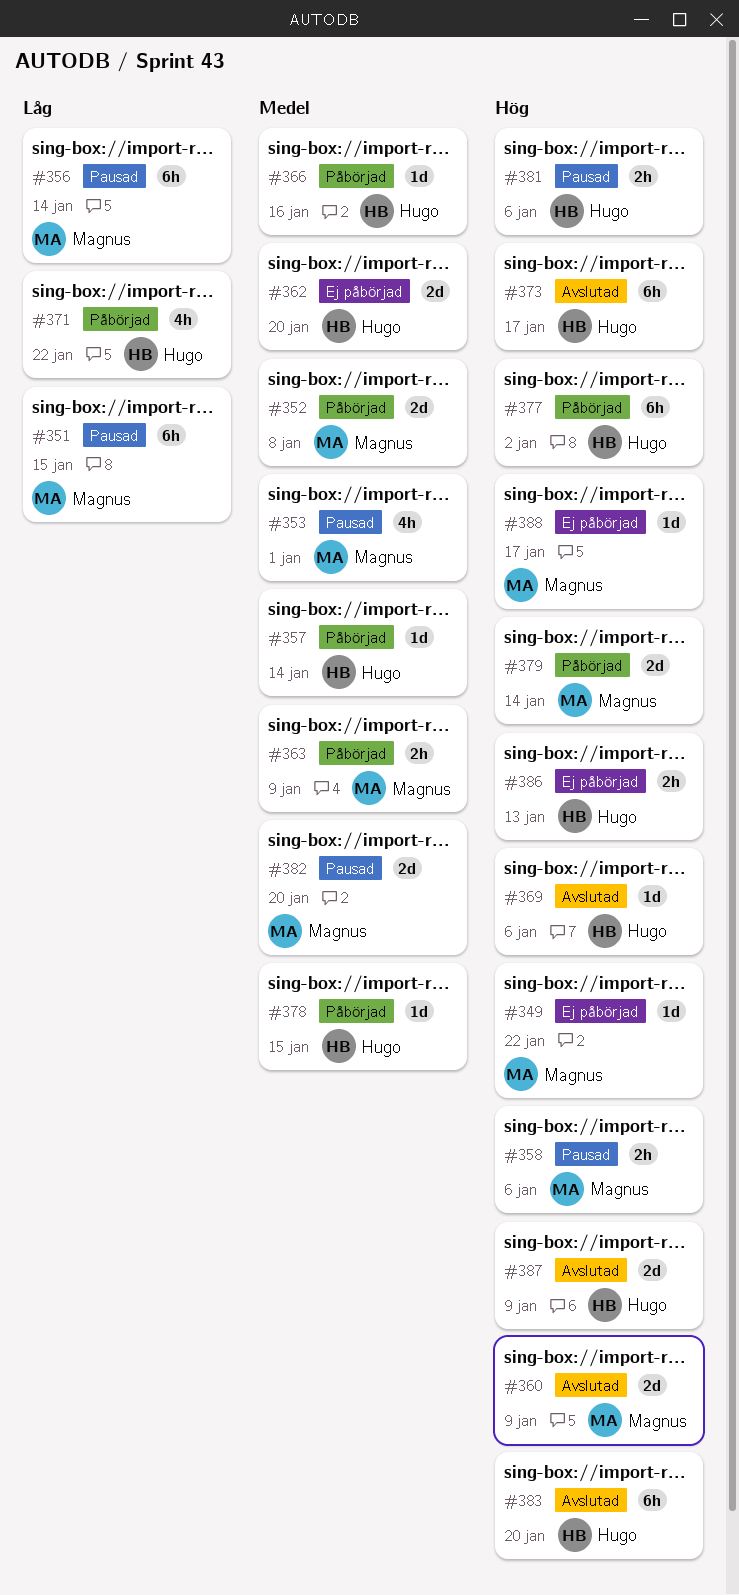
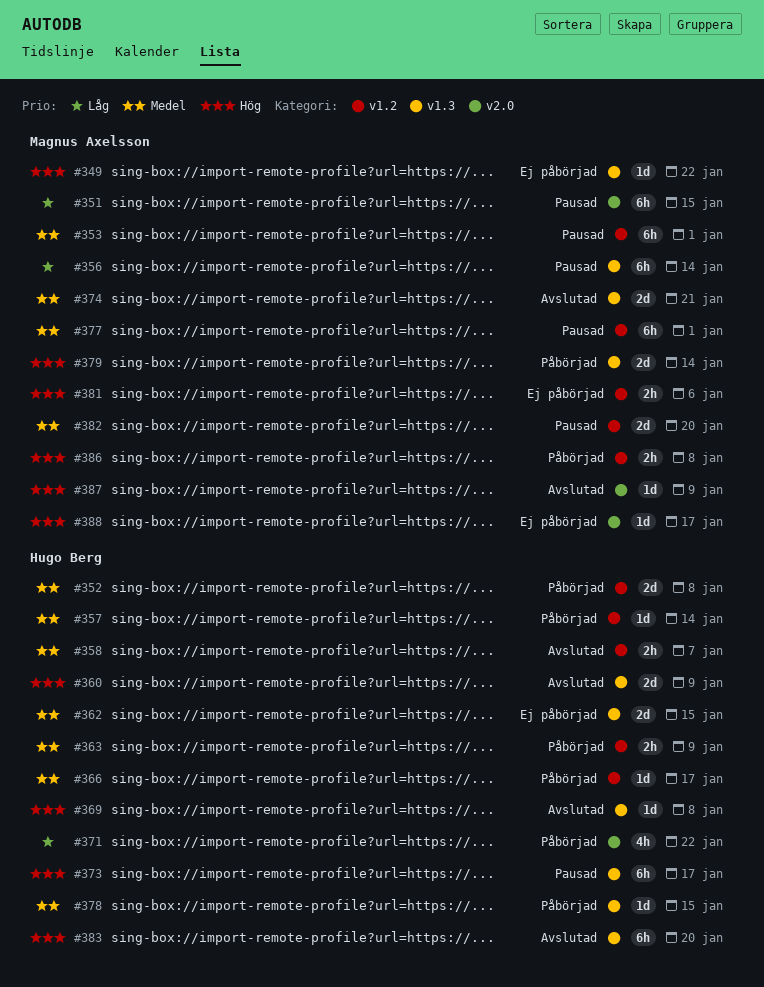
#352, owner: Magnus Axelsson -> Hugo Berg
#353, estimate: 4h -> 6h
#358, status: Pausad -> Avslutad
#358, owner: Magnus Axelsson -> Hugo Berg
#358, priority: Hög -> Medel
#358, due: Jan 6 -> Jan 7
#360, owner: Magnus Axelsson -> Hugo Berg
#362, due: Jan 20 -> Jan 15
#363, owner: Magnus Axelsson -> Hugo Berg
#366, due: Jan 16 -> Jan 17
#369, due: Jan 6 -> Jan 8
#373, status: Avslutad -> Pausad
#374: none -> present
#377, status: Påbörjad -> Pausad
#377, owner: Hugo Berg -> Magnus Axelsson
#377, priority: Hög -> Medel
#377, due: Jan 2 -> Jan 1
#381, status: Pausad -> Ej påbörjad
#381, owner: Hugo Berg -> Magnus Axelsson
#386, status: Ej påbörjad -> Påbörjad
#386, owner: Hugo Berg -> Magnus Axelsson
#386, due: Jan 13 -> Jan 8
#387, owner: Hugo Berg -> Magnus Axelsson
#387, estimate: 2d -> 1d

